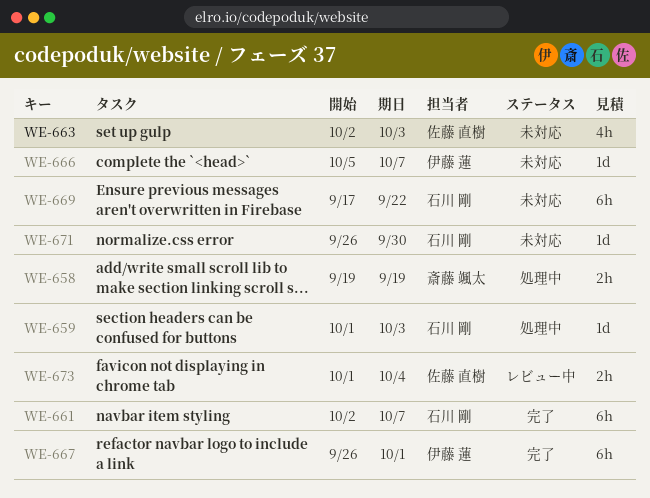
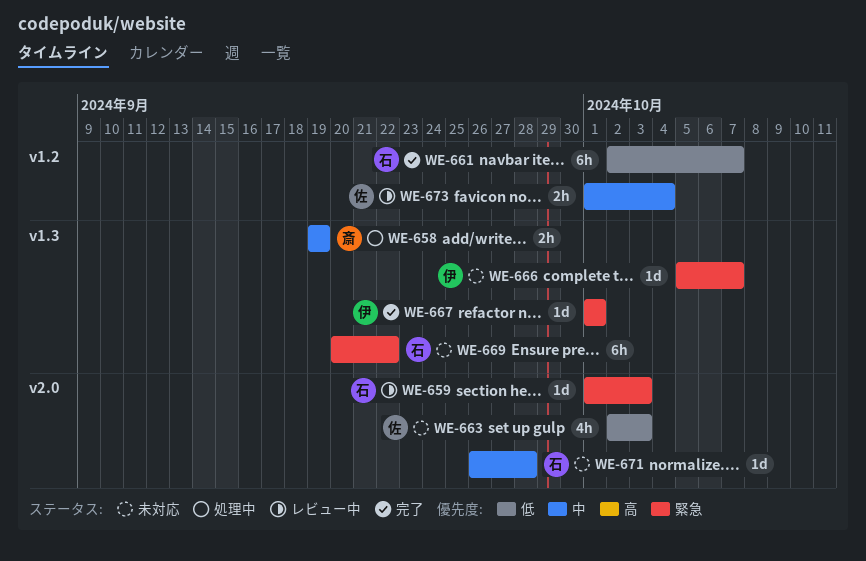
WE-659, status: 処理中 -> レビュー中
WE-667, estimate: 6h -> 1d
WE-667, start: Sep 26 -> Oct 1
WE-669, start: Sep 17 -> Sep 20
WE-671, due: Sep 30 -> Sep 28

